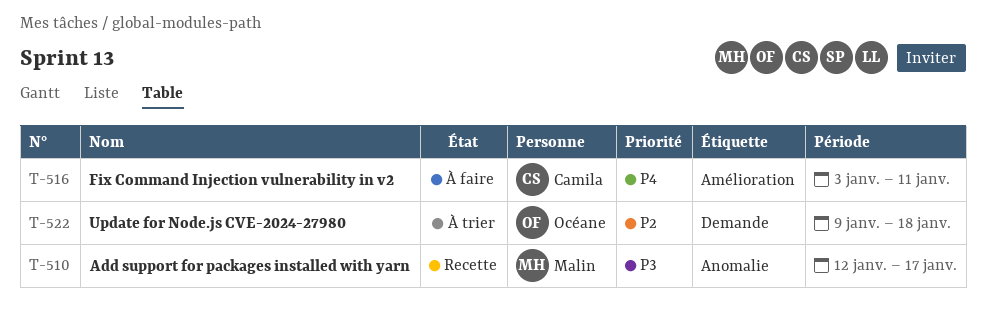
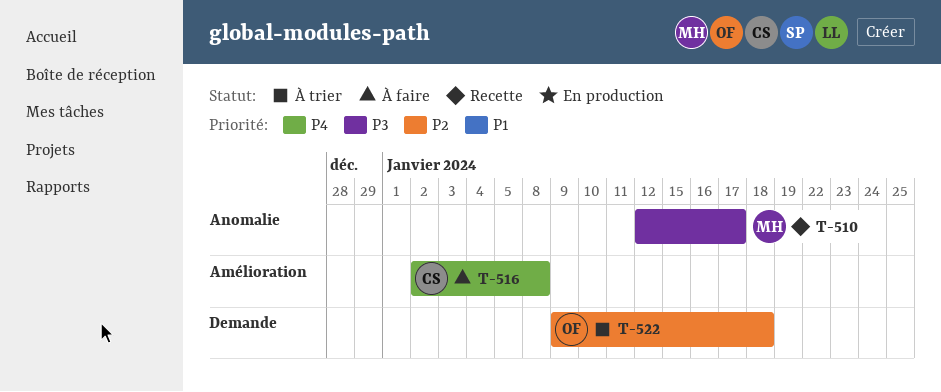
T-516, start: Jan 3 -> Jan 2
T-516, due: Jan 11 -> Jan 8

